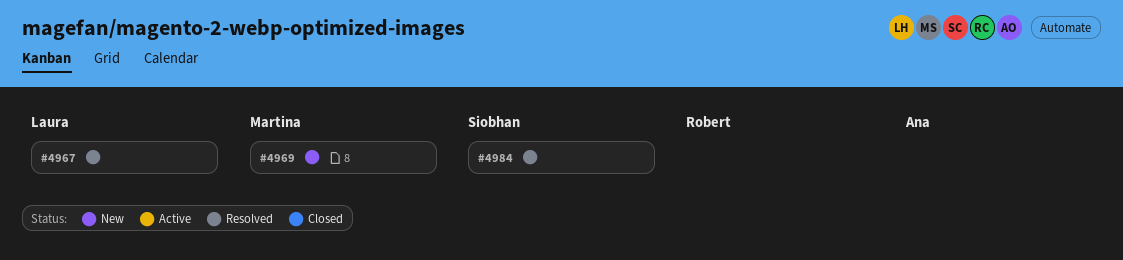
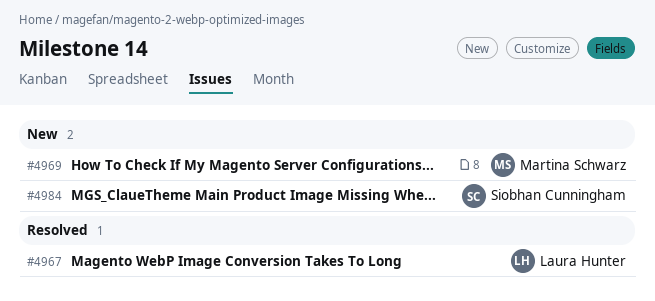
#4984, status: Resolved -> New

